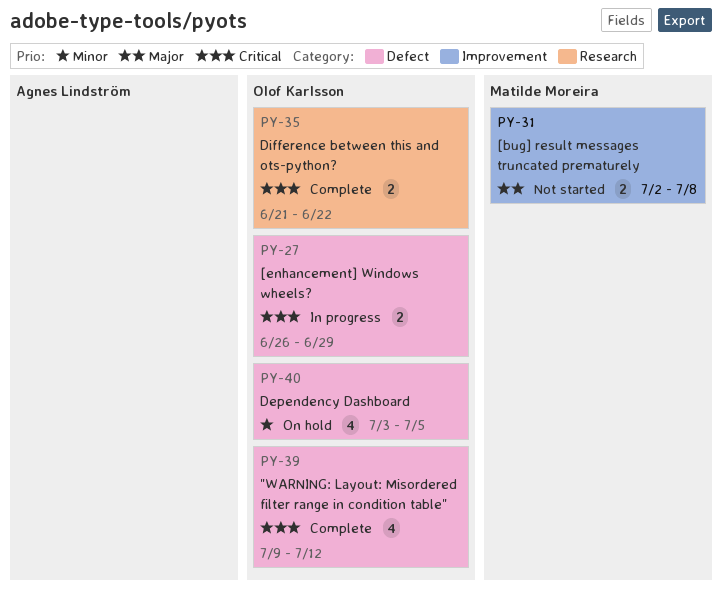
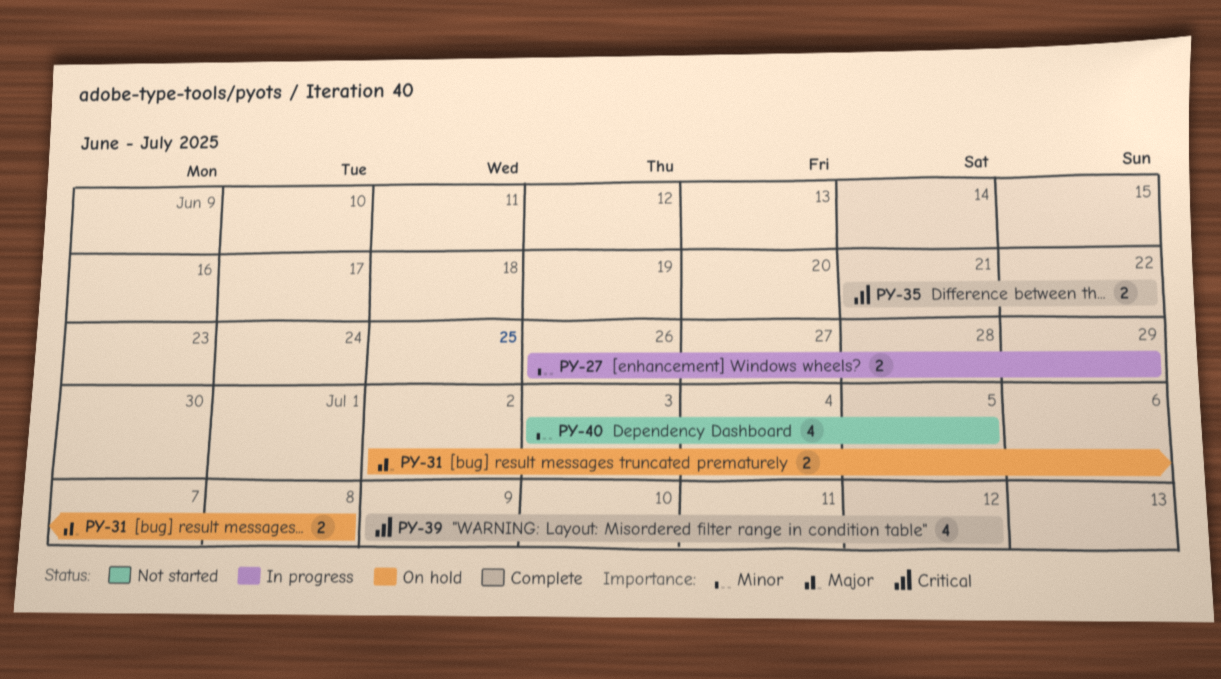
PY-27, priority: Critical -> Minor
PY-31, status: Not started -> On hold
PY-40, status: On hold -> Not started

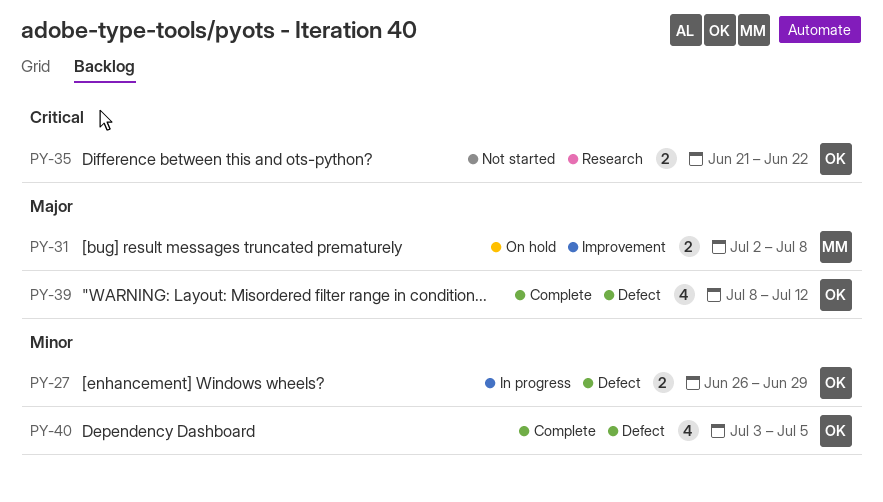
PY-35, status: Complete -> Not started
PY-39, priority: Critical -> Major
PY-39, start: Jul 9 -> Jul 8
PY-40, status: Not started -> Complete

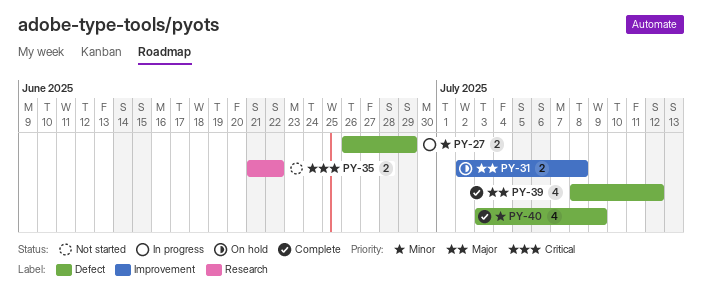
PY-40, due: Jul 5 -> Jul 9

